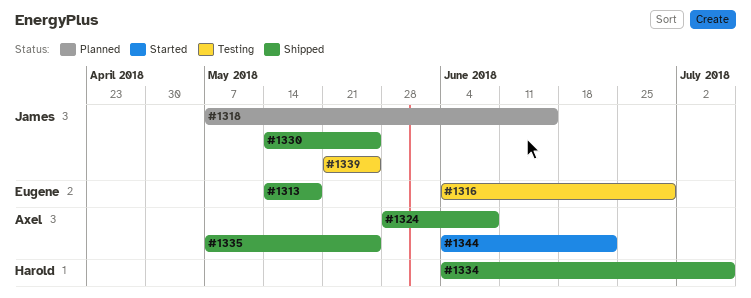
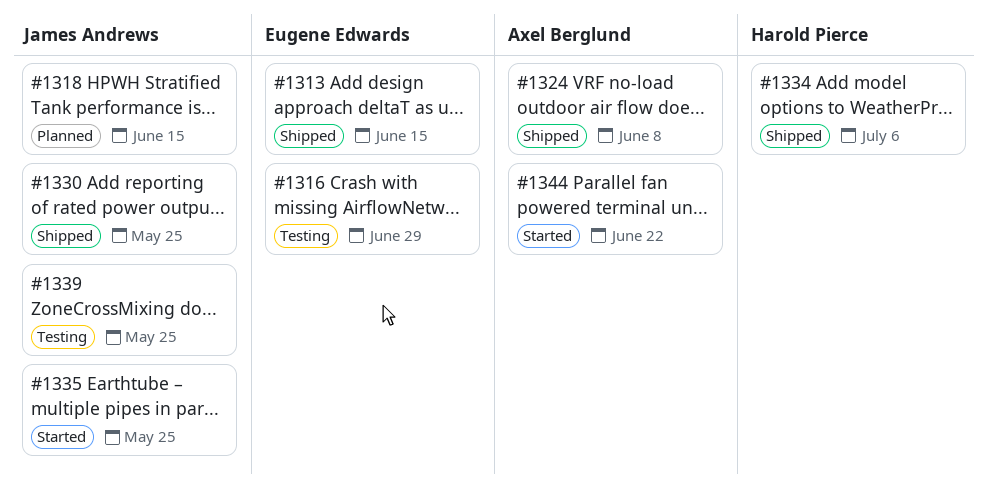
#1313, due: May 18 -> Jun 15
#1335, status: Shipped -> Started
#1335, owner: Axel Berglund -> James Andrews

